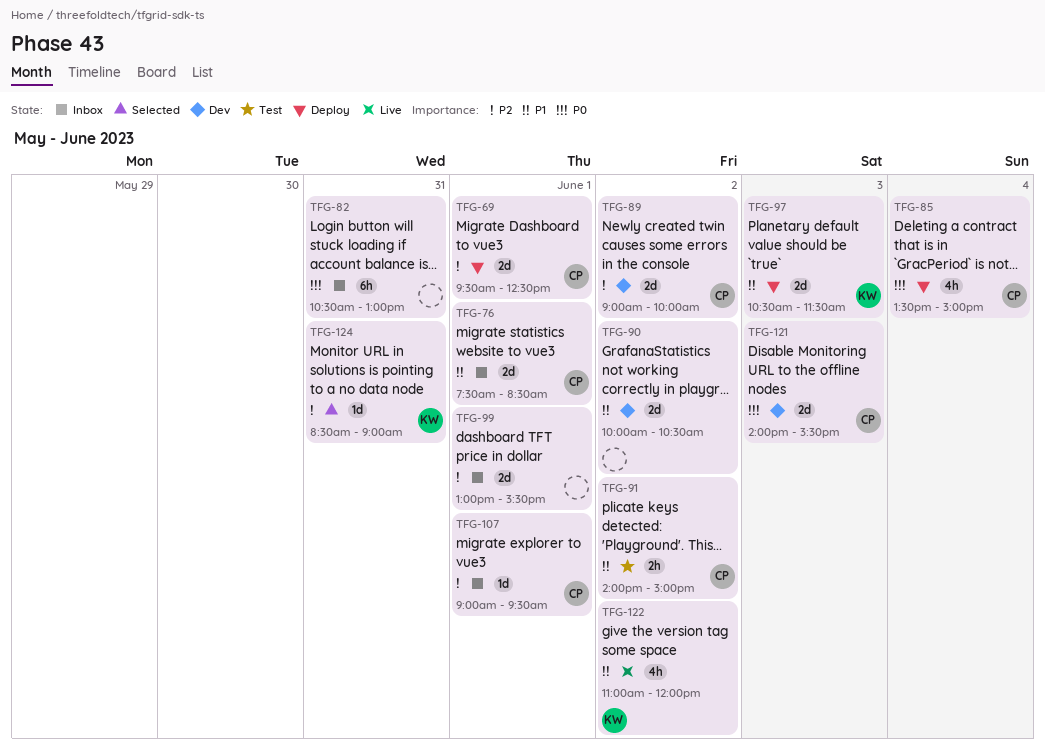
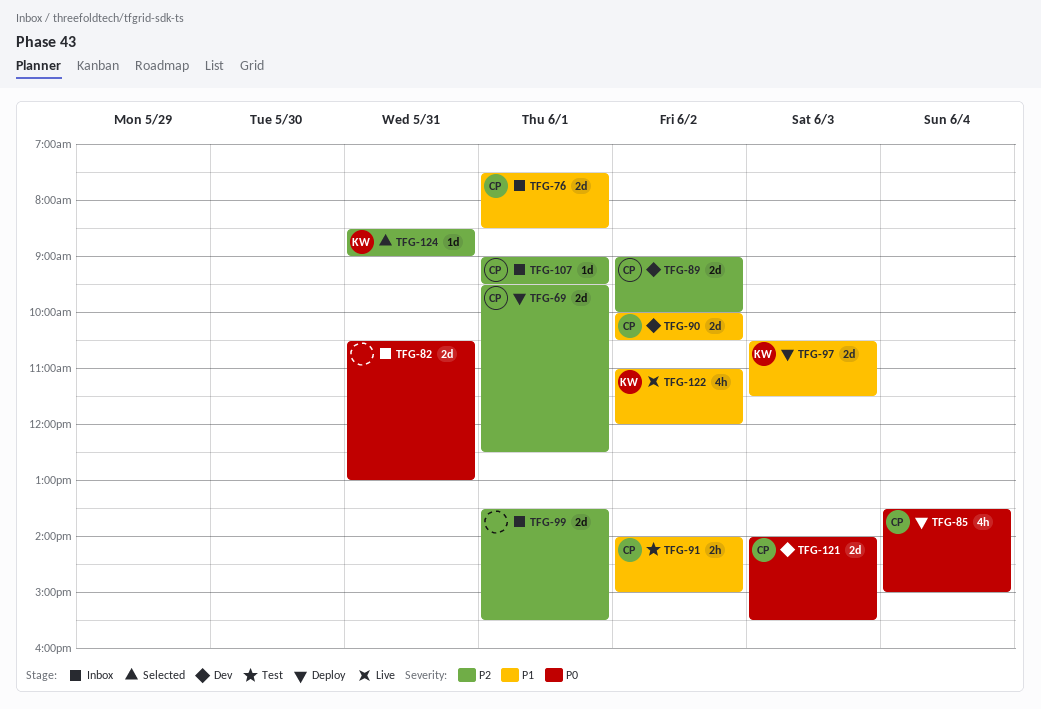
TFG-82, estimate: 6h -> 2d
TFG-90, owner: none -> CP
TFG-99, begins: 13:00 -> 13:30

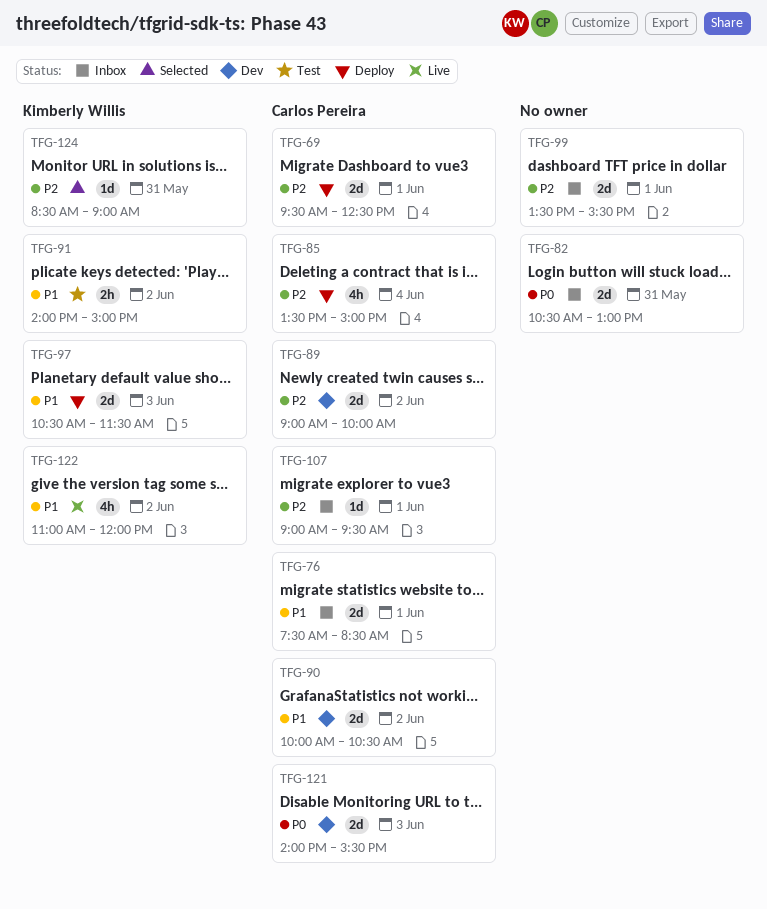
TFG-85, priority: P0 -> P2
TFG-91, owner: Carlos Pereira -> Kimberly Willis

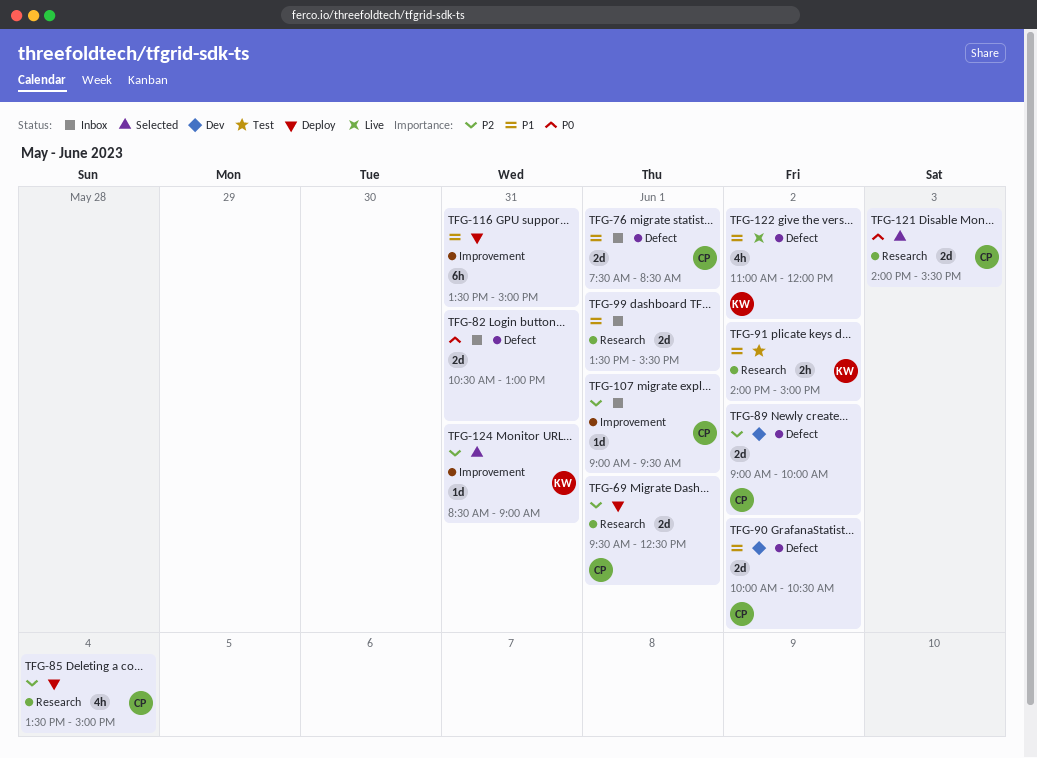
TFG-97: present -> none
TFG-99, priority: P2 -> P1
TFG-116: none -> present
TFG-121, status: Dev -> Selected

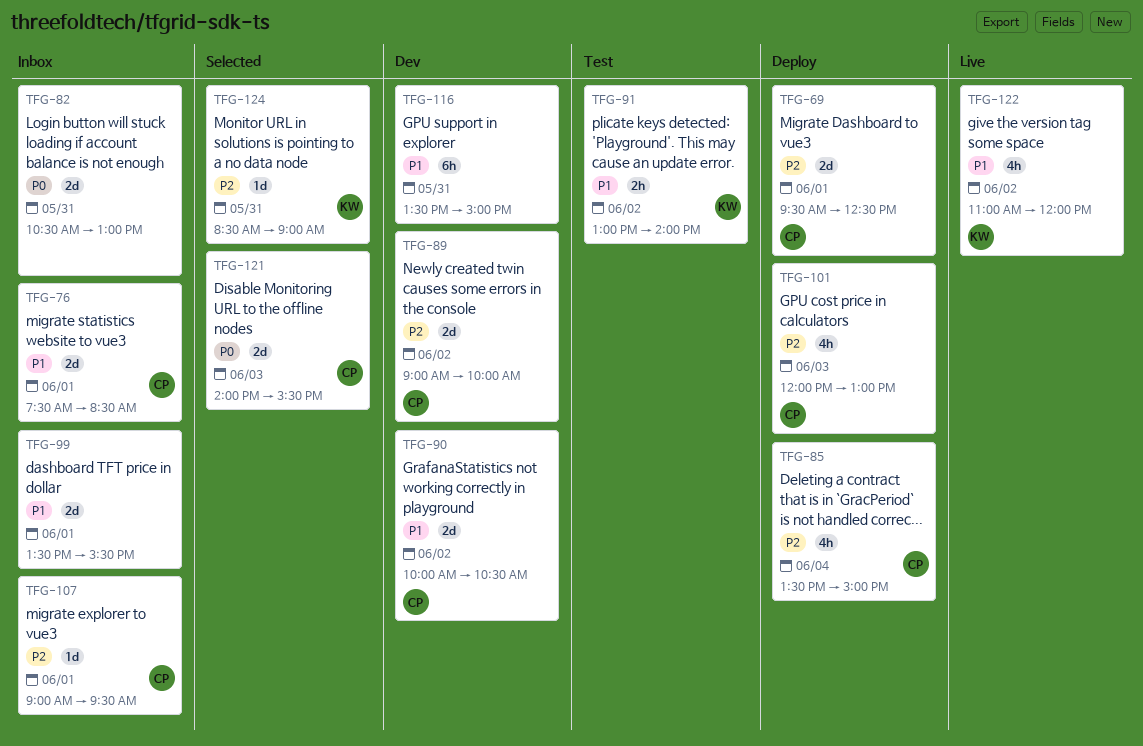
TFG-91, begins: 14:00 -> 13:00
TFG-91, ends: 15:00 -> 14:00
TFG-101: none -> present
TFG-116, status: Deploy -> Dev

